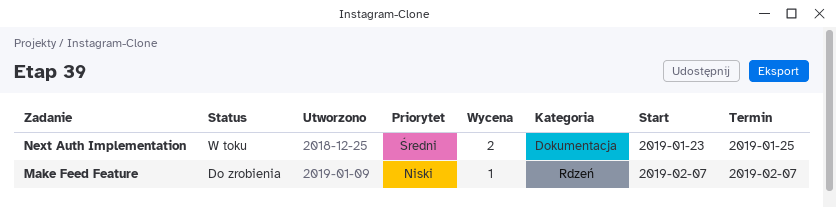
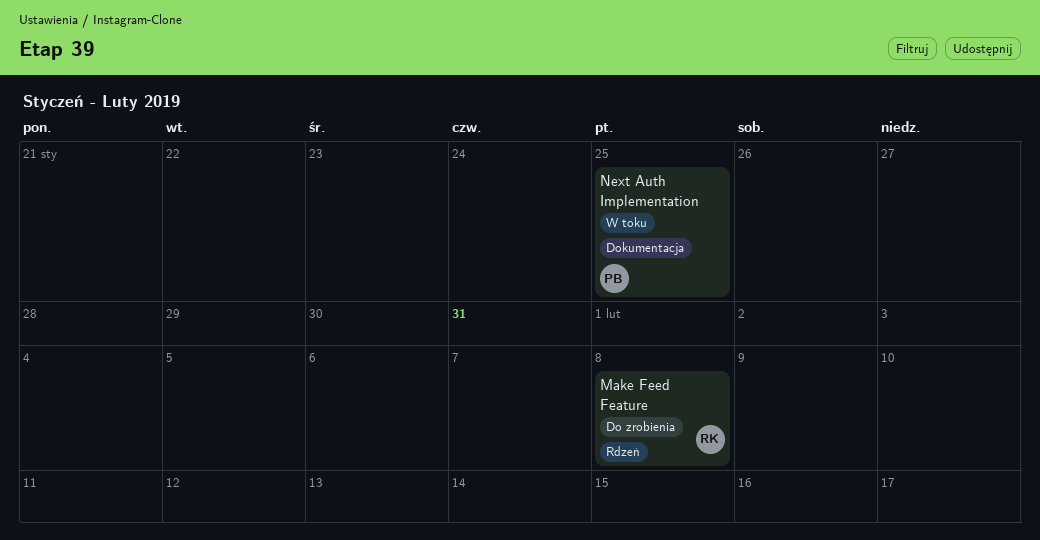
Make Feed Feature, due: Feb 7 -> Feb 8

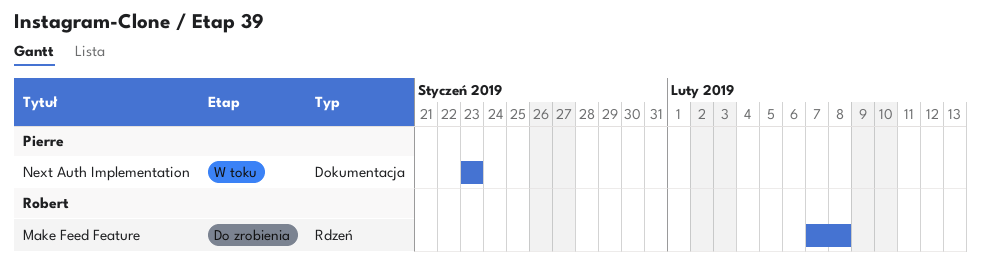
Next Auth Implementation, due: Jan 25 -> Jan 23

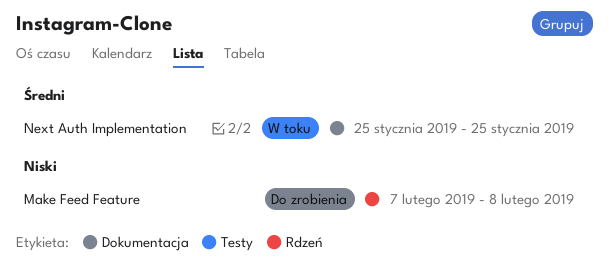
Next Auth Implementation, start: Jan 23 -> Jan 25
Next Auth Implementation, due: Jan 23 -> Jan 25

